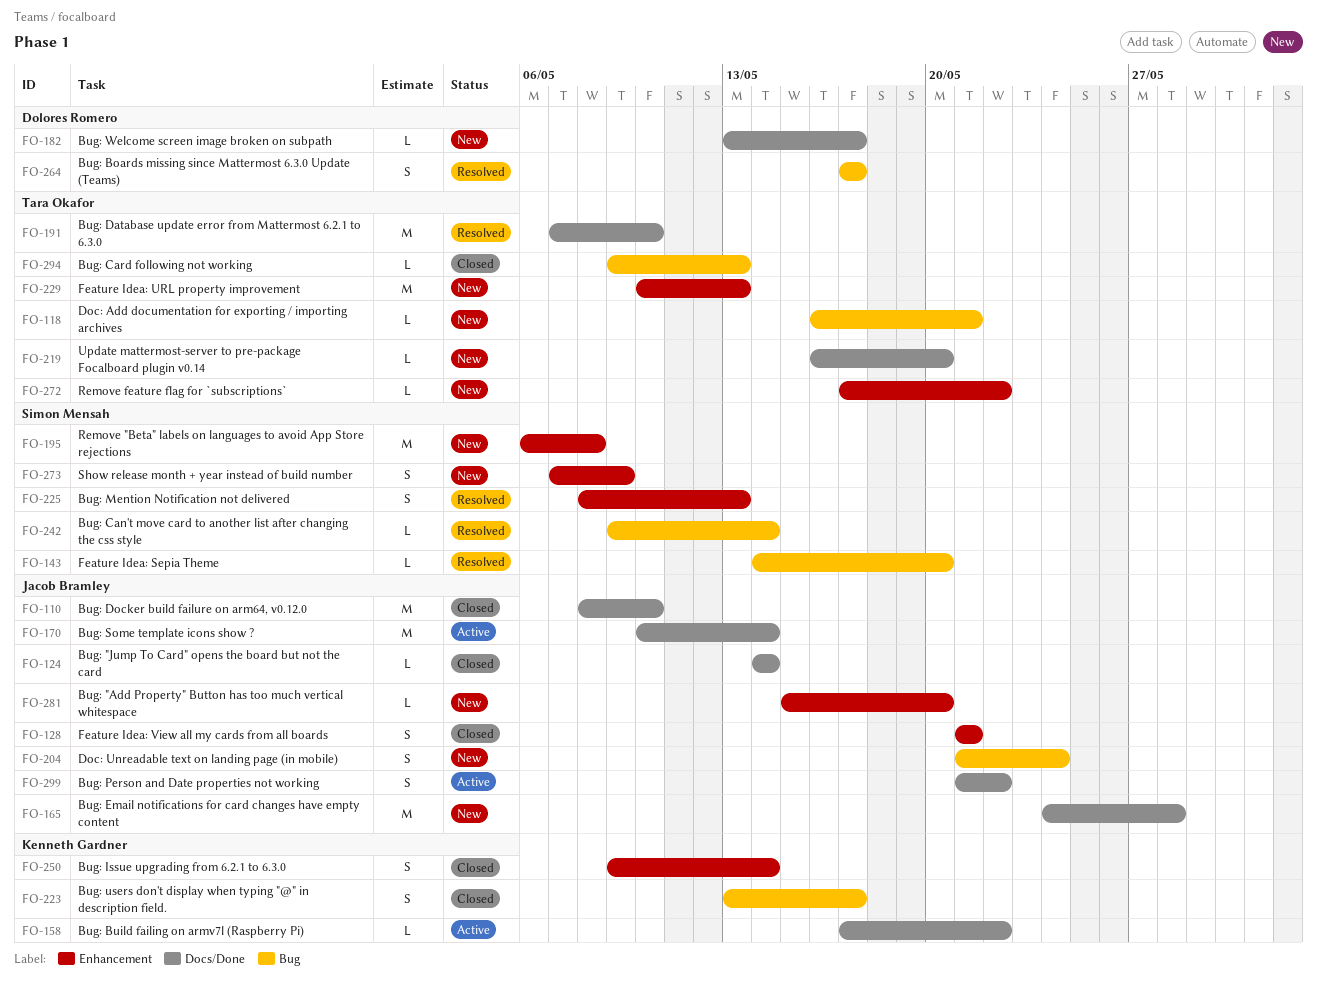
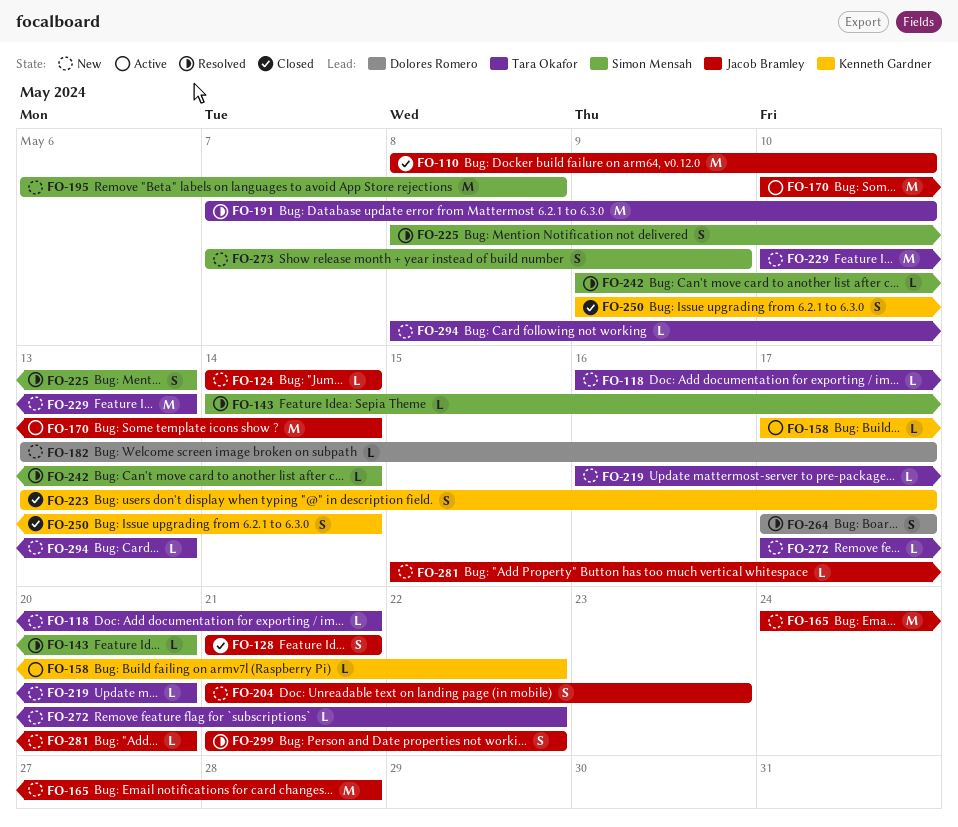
FO-124, status: Closed -> New
FO-204, due: May 24 -> May 23
FO-294, status: Closed -> New
FO-294, start: May 9 -> May 8
FO-299, status: Active -> Resolved

